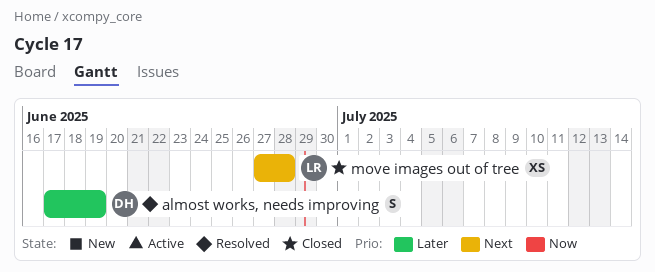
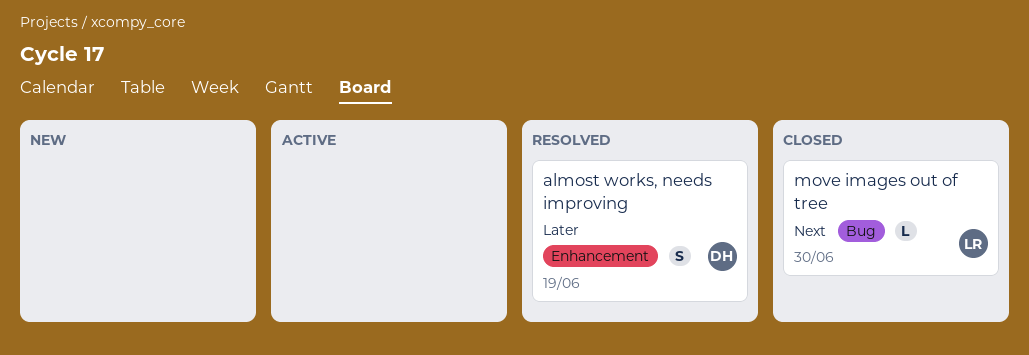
move images out of tree, estimate: XS -> L
move images out of tree, due: Jun 28 -> Jun 30

